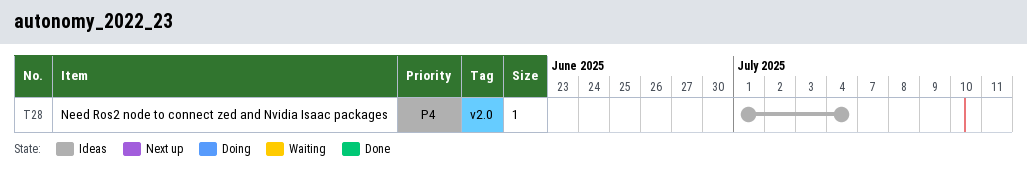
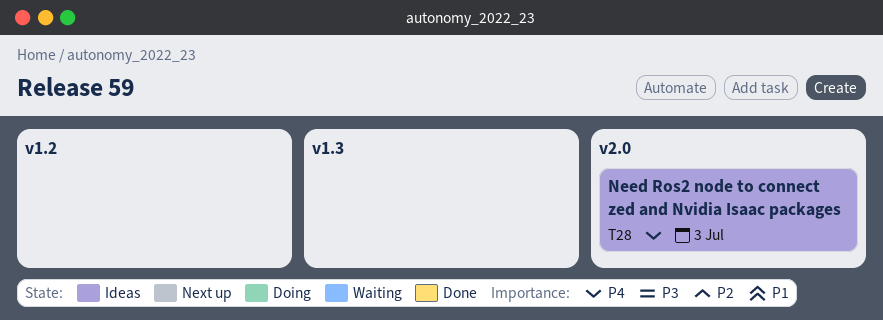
T28, due: Jul 4 -> Jul 3

